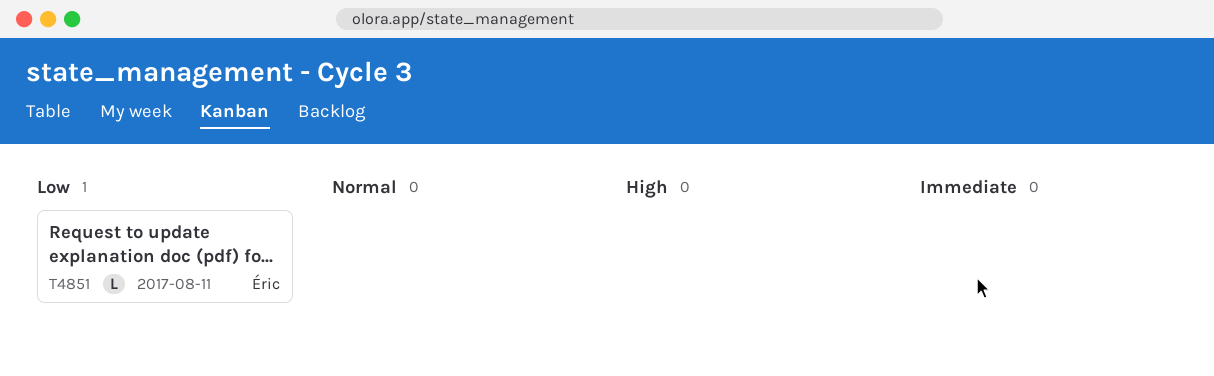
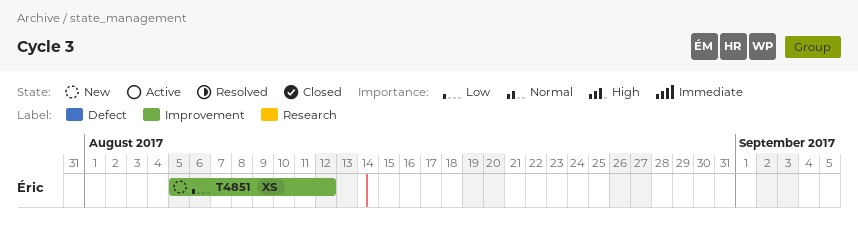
T4851, estimate: L -> XS
T4851, due: Aug 11 -> Aug 12

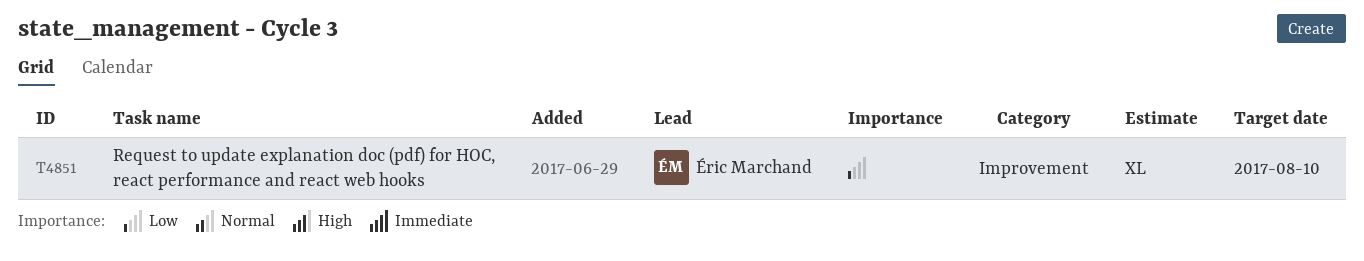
T4851, estimate: XS -> XL
T4851, due: Aug 12 -> Aug 10

